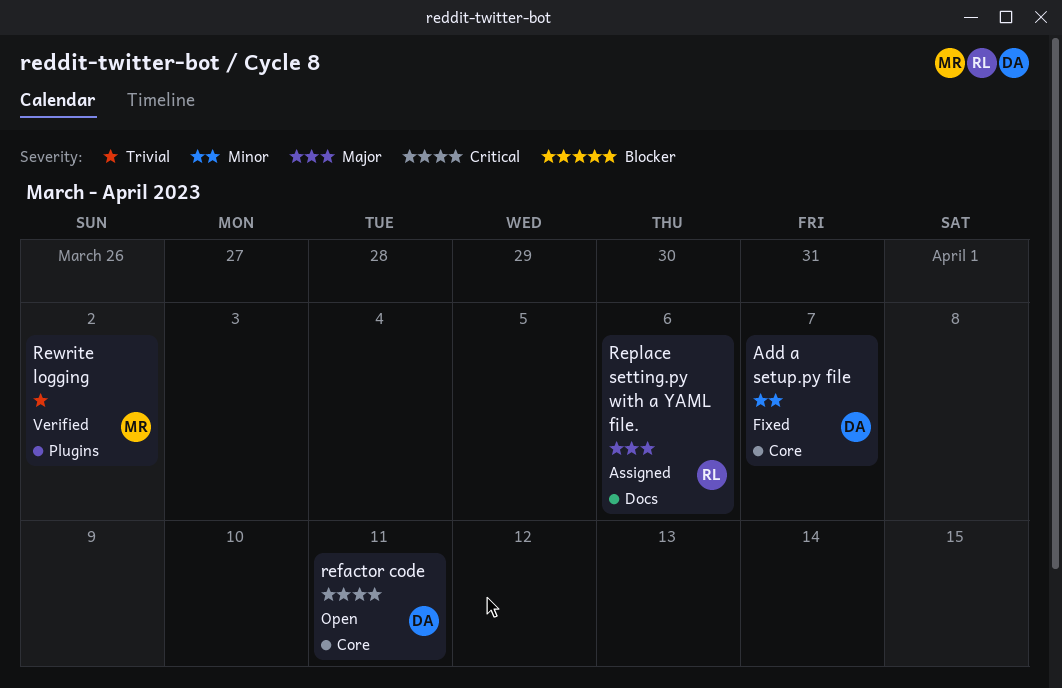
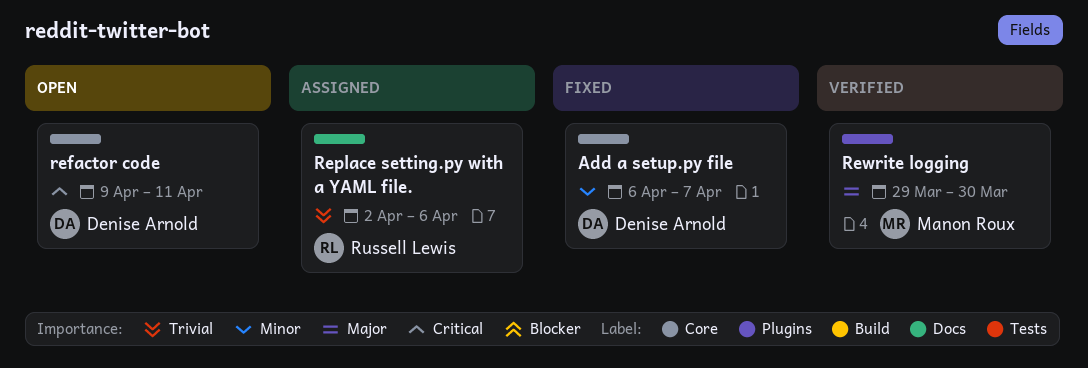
Replace setting.py with a YAML file., priority: Major -> Trivial
Rewrite logging, priority: Trivial -> Major
Rewrite logging, due: Apr 2 -> Mar 30

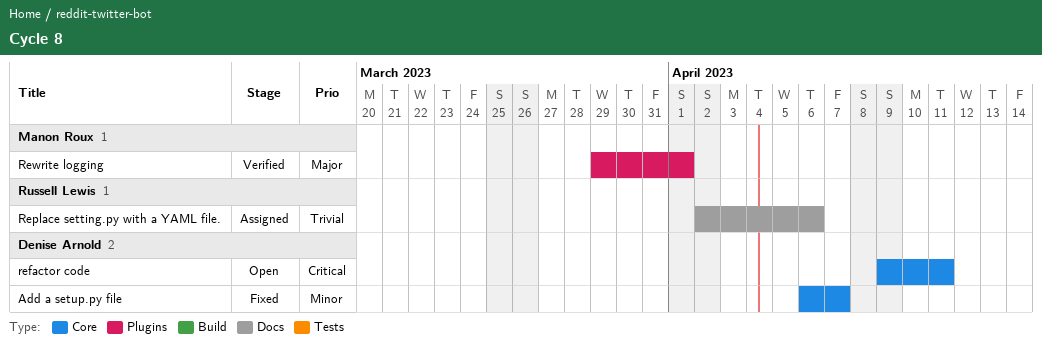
Rewrite logging, due: Mar 30 -> Apr 1

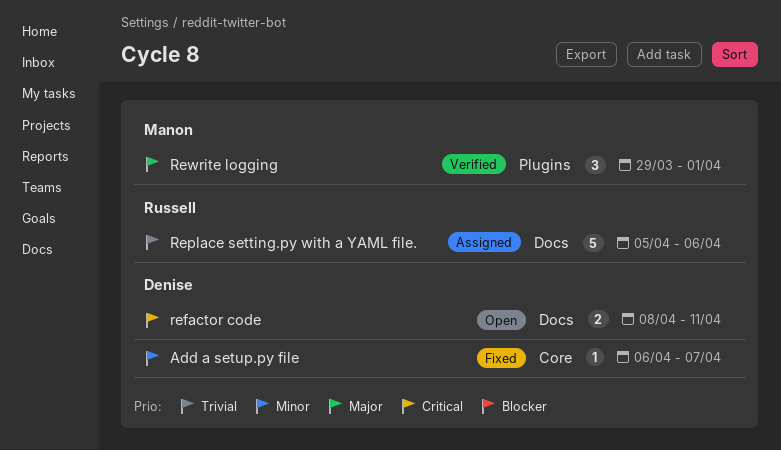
refactor code, label: Core -> Docs
refactor code, start: Apr 9 -> Apr 8
Replace setting.py with a YAML file., start: Apr 2 -> Apr 5

